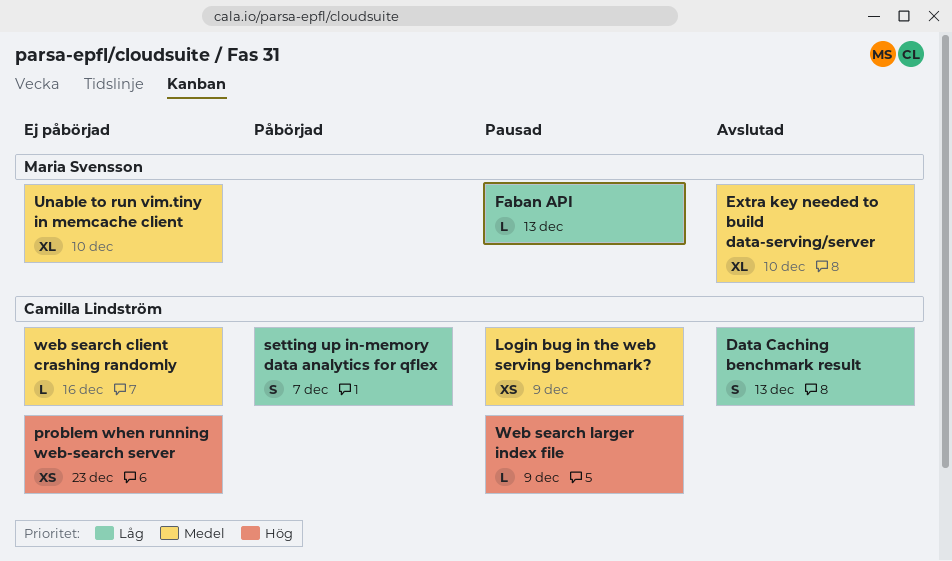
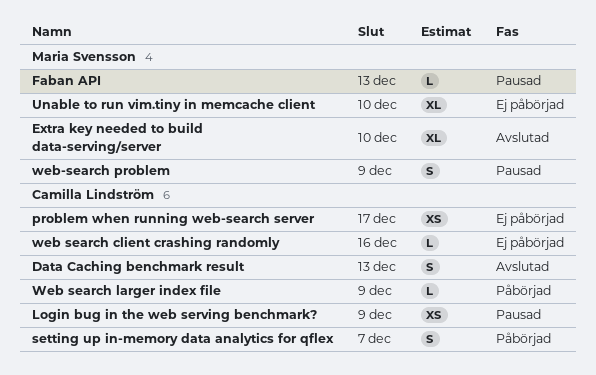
problem when running web-search server, due: Dec 23 -> Dec 17
Web search larger index file, status: Pausad -> Påbörjad
web-search problem: none -> present

